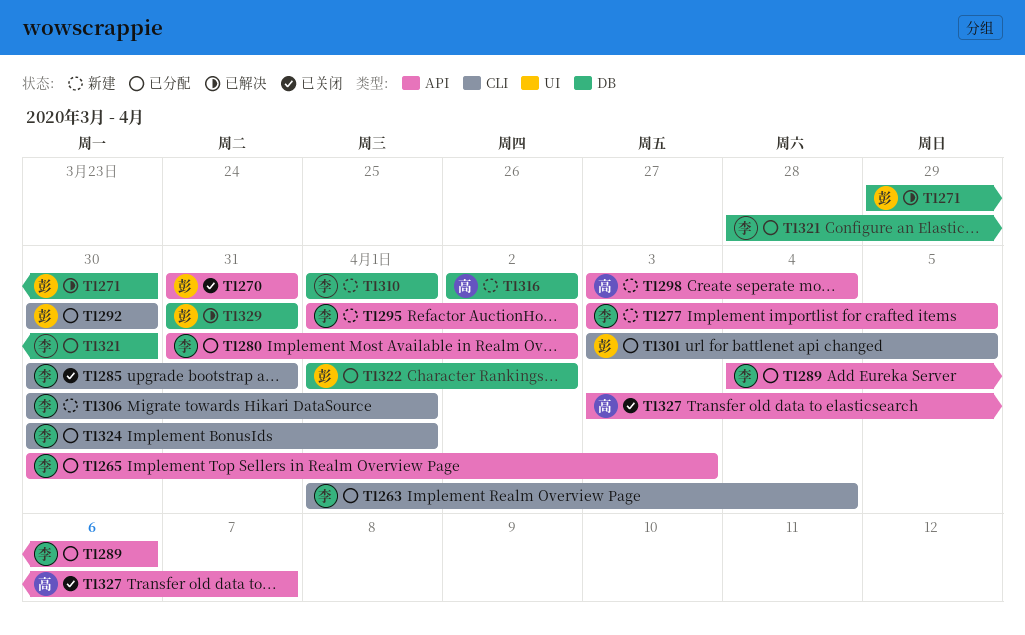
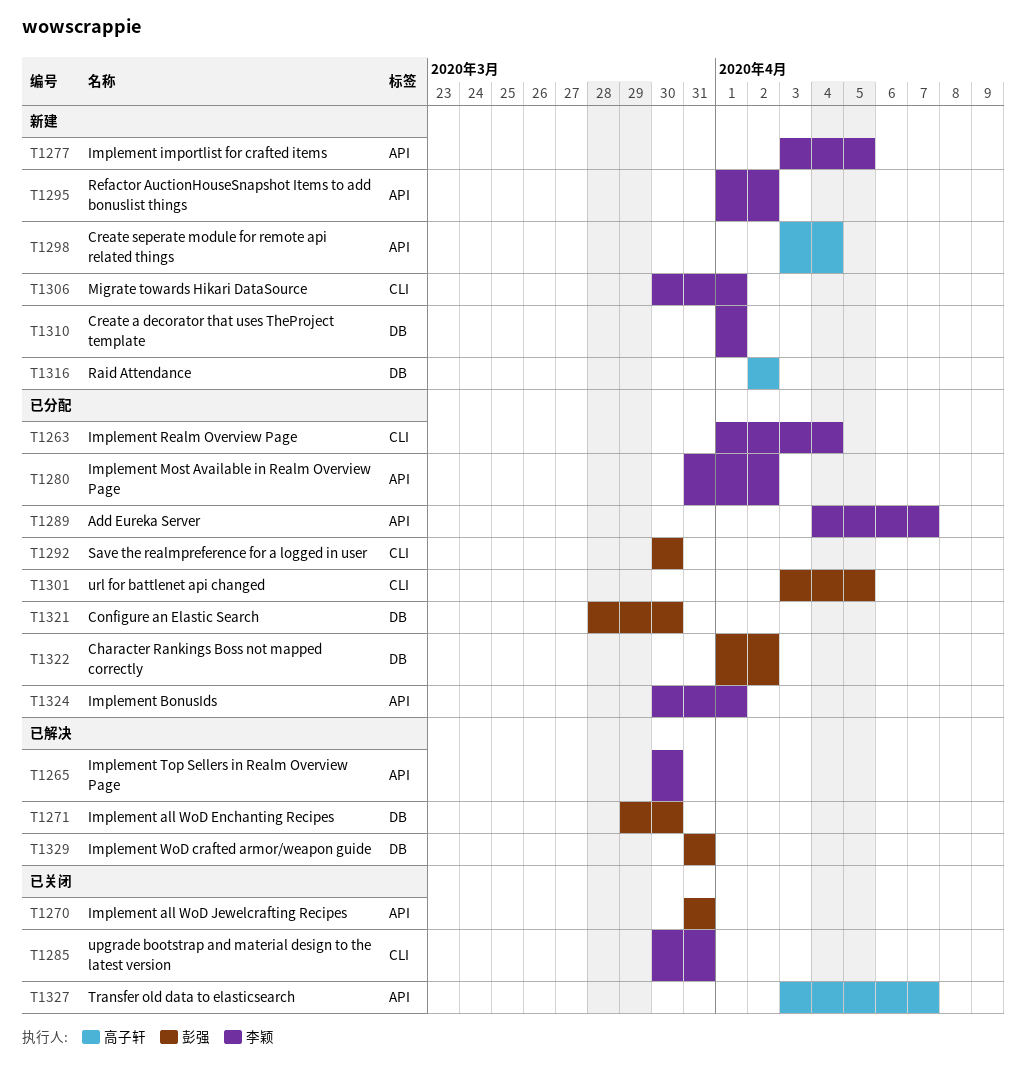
T1265, status: 已分配 -> 已解决
T1265, due: Apr 3 -> Mar 30
T1289, due: Apr 6 -> Apr 7
T1321, owner: 李颖 -> 彭强
T1324, label: CLI -> API

